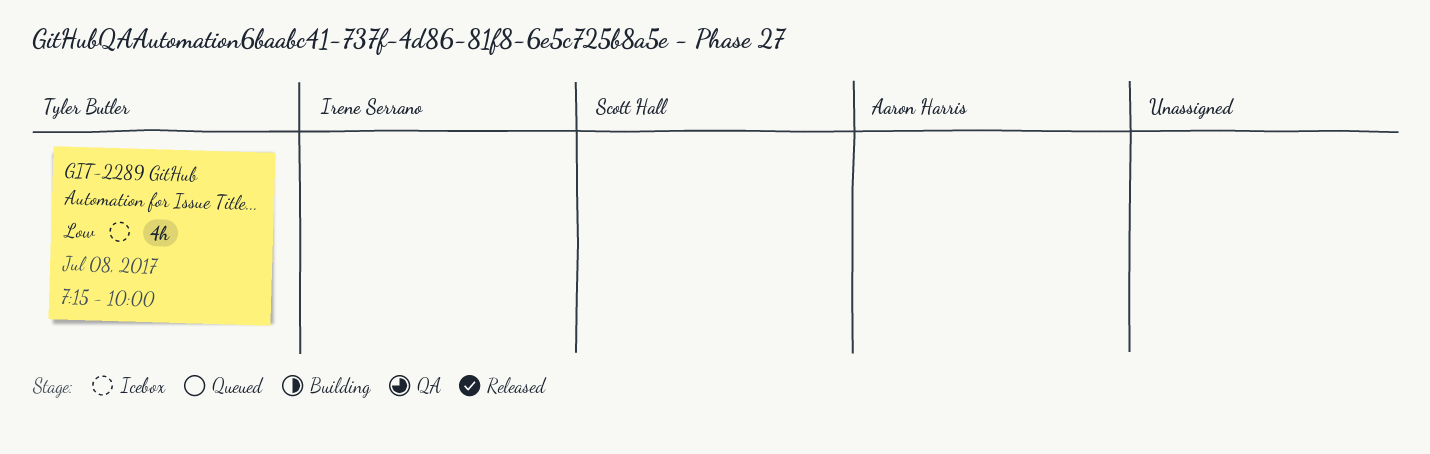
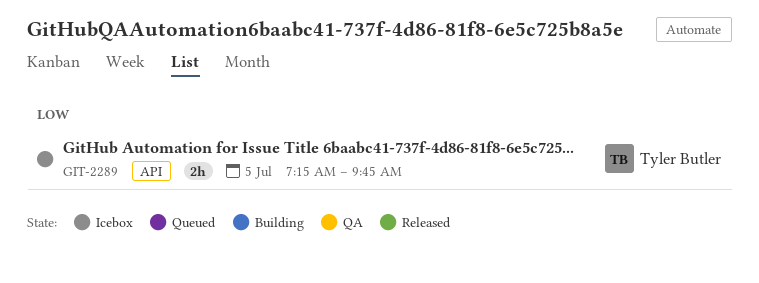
GIT-2289, estimate: 4h -> 2h
GIT-2289, day: Jul 8 -> Jul 5
GIT-2289, ends: 10:00 -> 09:45

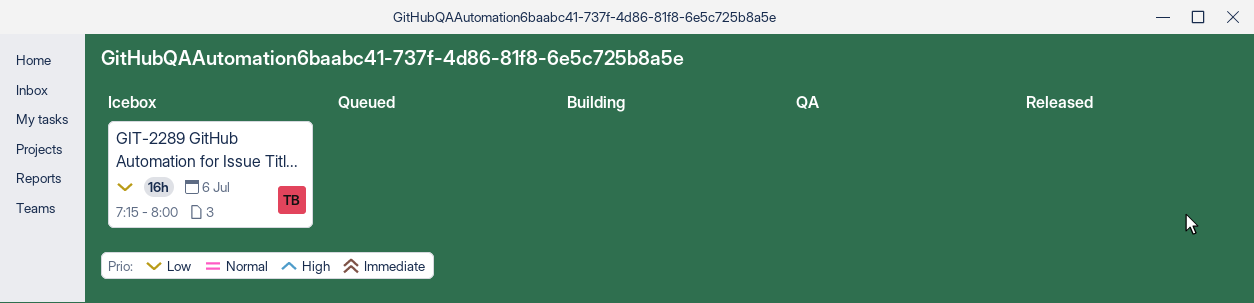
GIT-2289, estimate: 2h -> 16h
GIT-2289, day: Jul 5 -> Jul 6
GIT-2289, ends: 09:45 -> 08:00

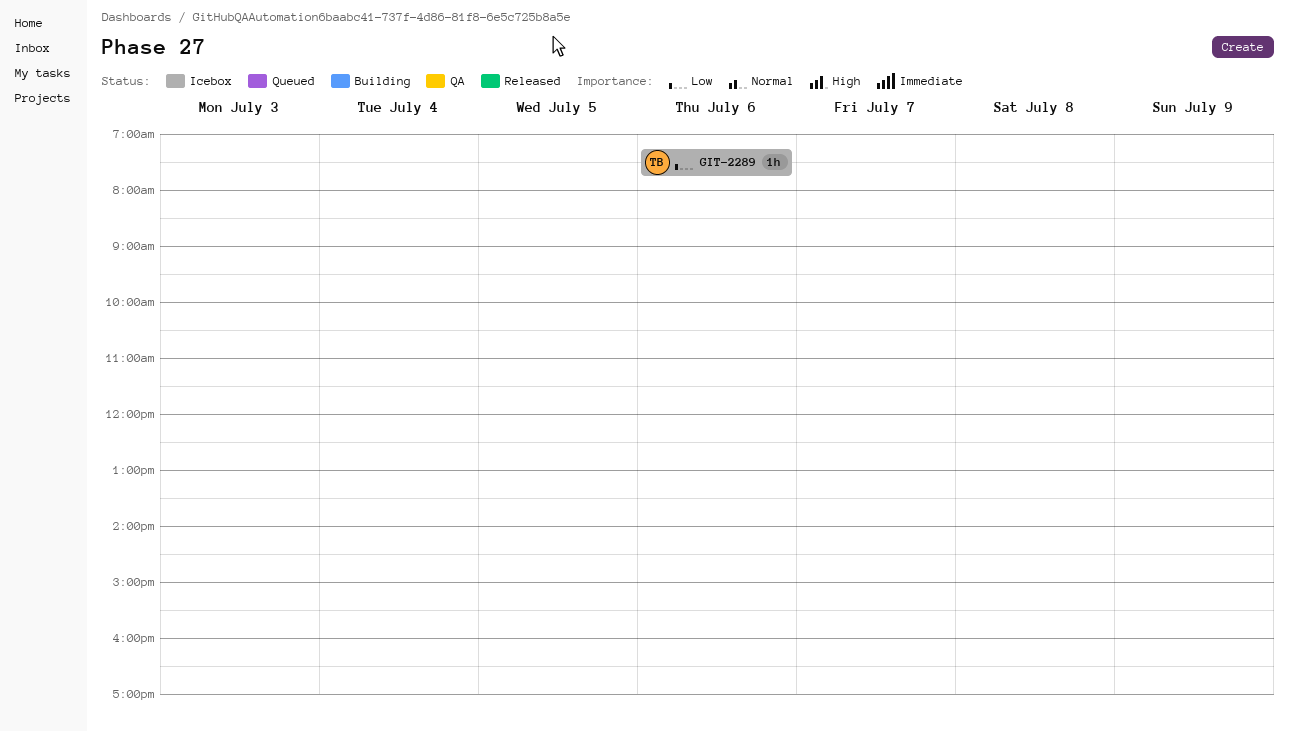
GIT-2289, estimate: 16h -> 1h
GIT-2289, ends: 08:00 -> 07:45

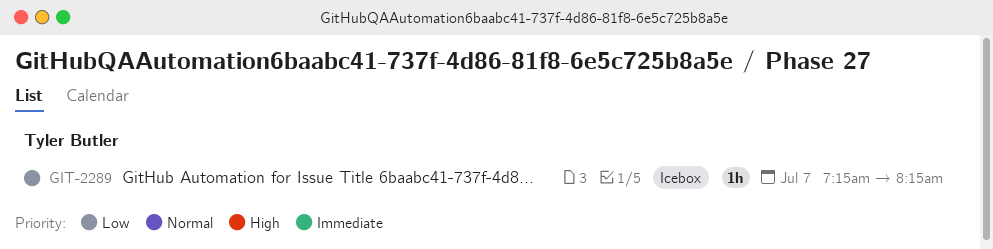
GIT-2289, day: Jul 6 -> Jul 7
GIT-2289, ends: 07:45 -> 08:15

